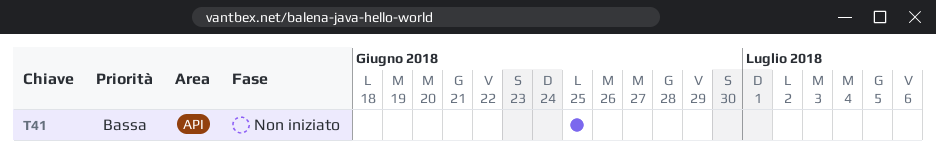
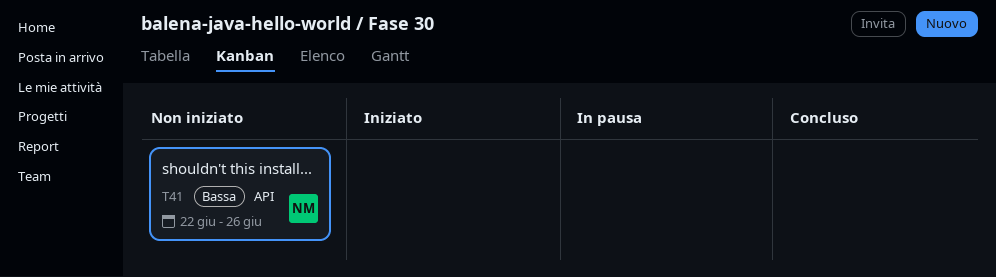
T41, start: Jun 25 -> Jun 22
T41, due: Jun 25 -> Jun 26

